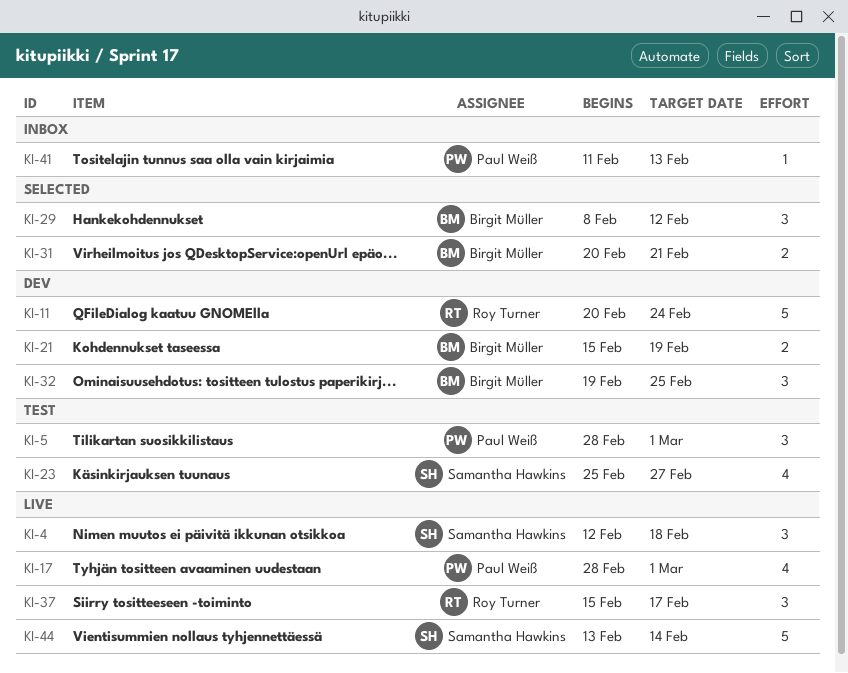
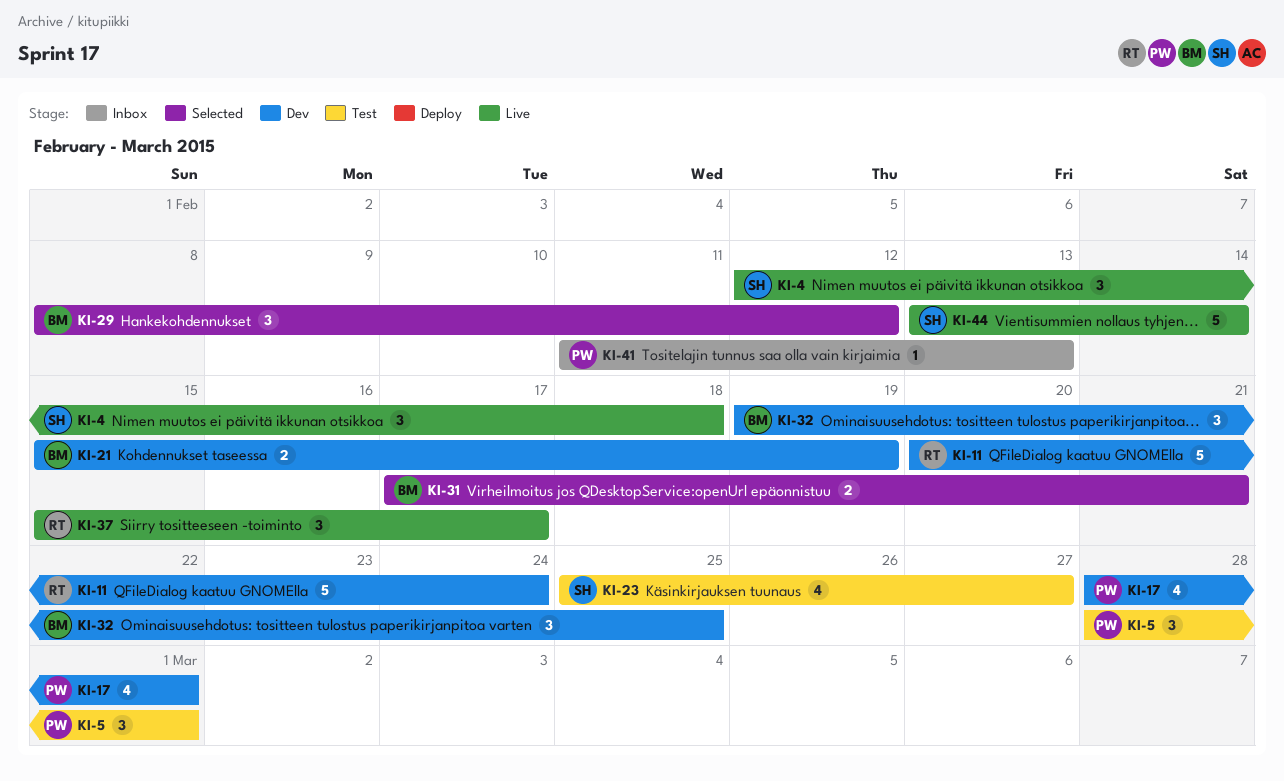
KI-17, status: Live -> Dev
KI-31, start: Feb 20 -> Feb 17

